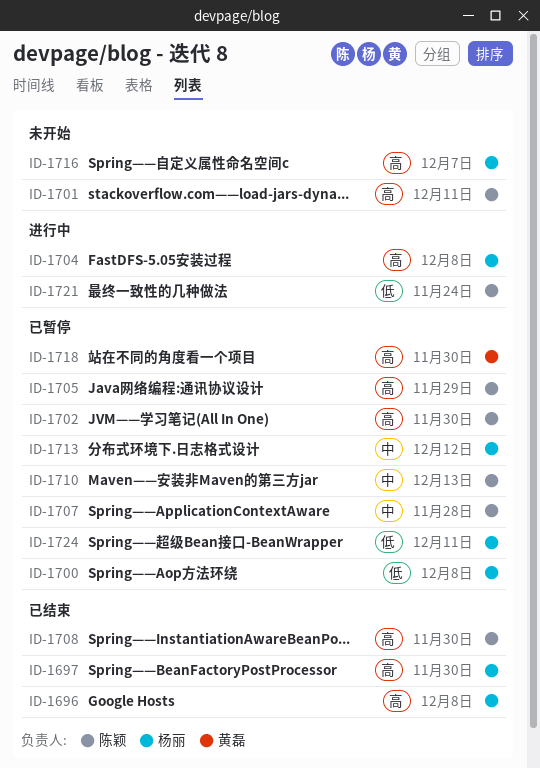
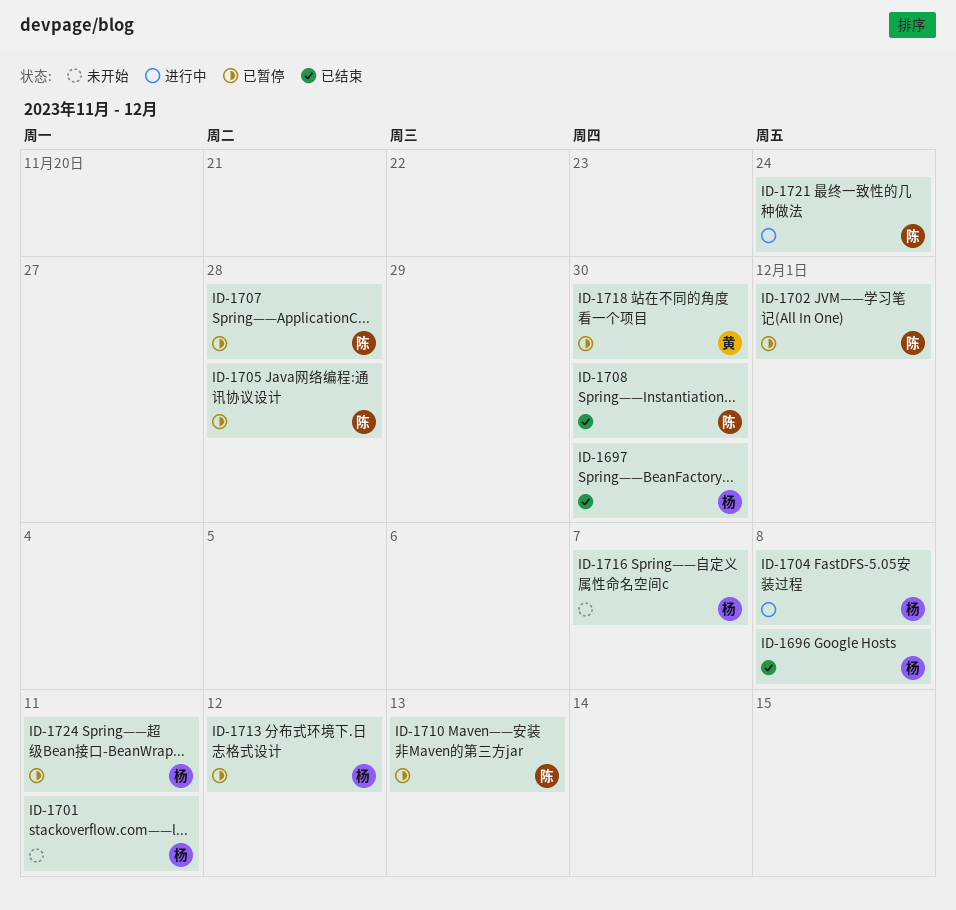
ID-1700: present -> none
ID-1701, owner: 陈颖 -> 杨丽
ID-1702, due: Nov 30 -> Dec 1
ID-1705, due: Nov 29 -> Nov 28

